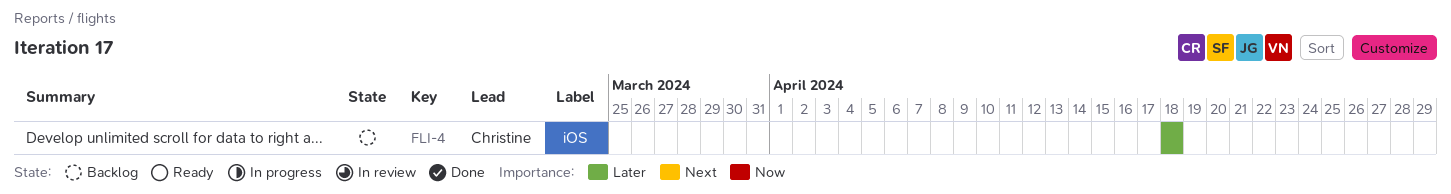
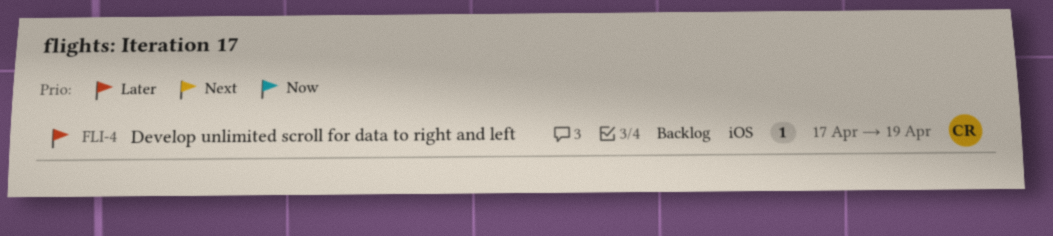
FLI-4, start: Apr 18 -> Apr 17
FLI-4, due: Apr 18 -> Apr 19

